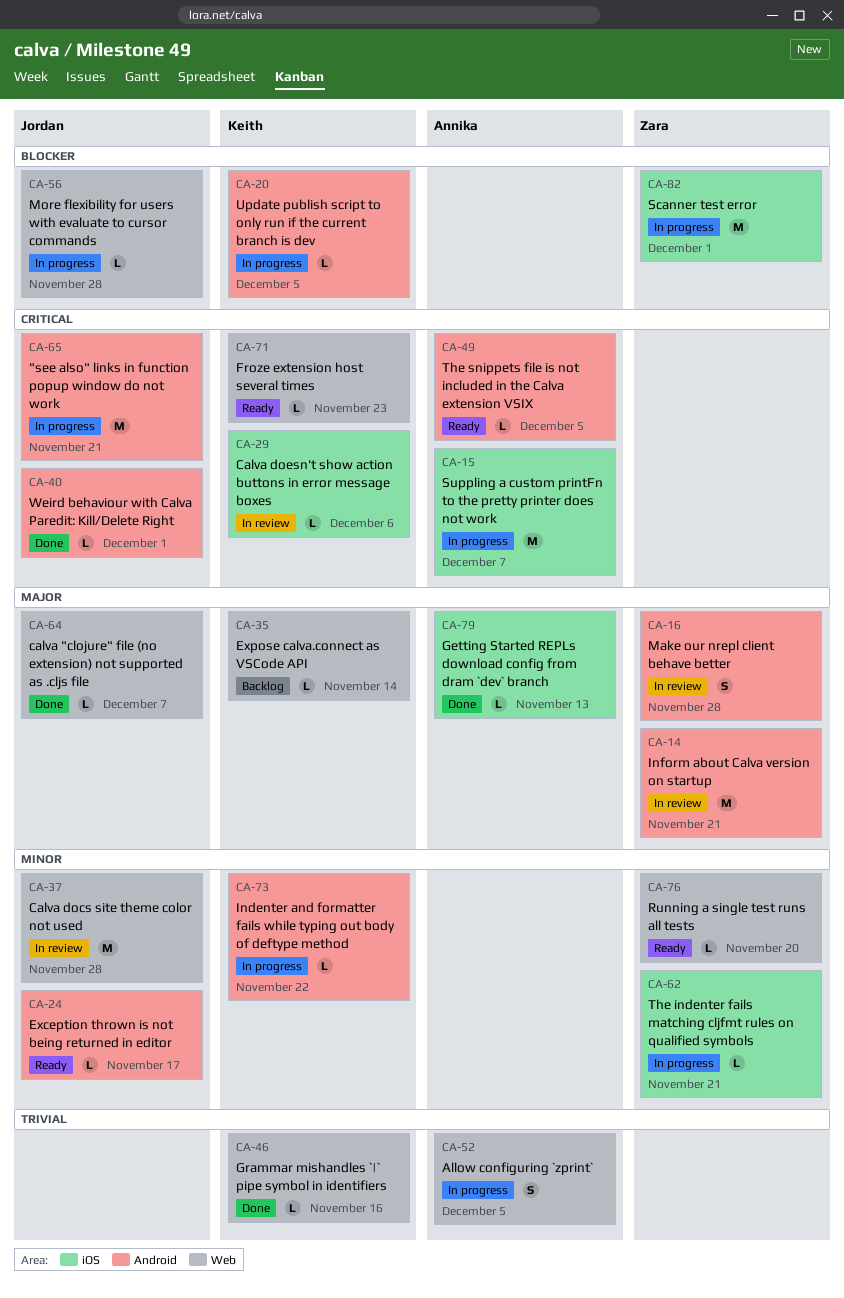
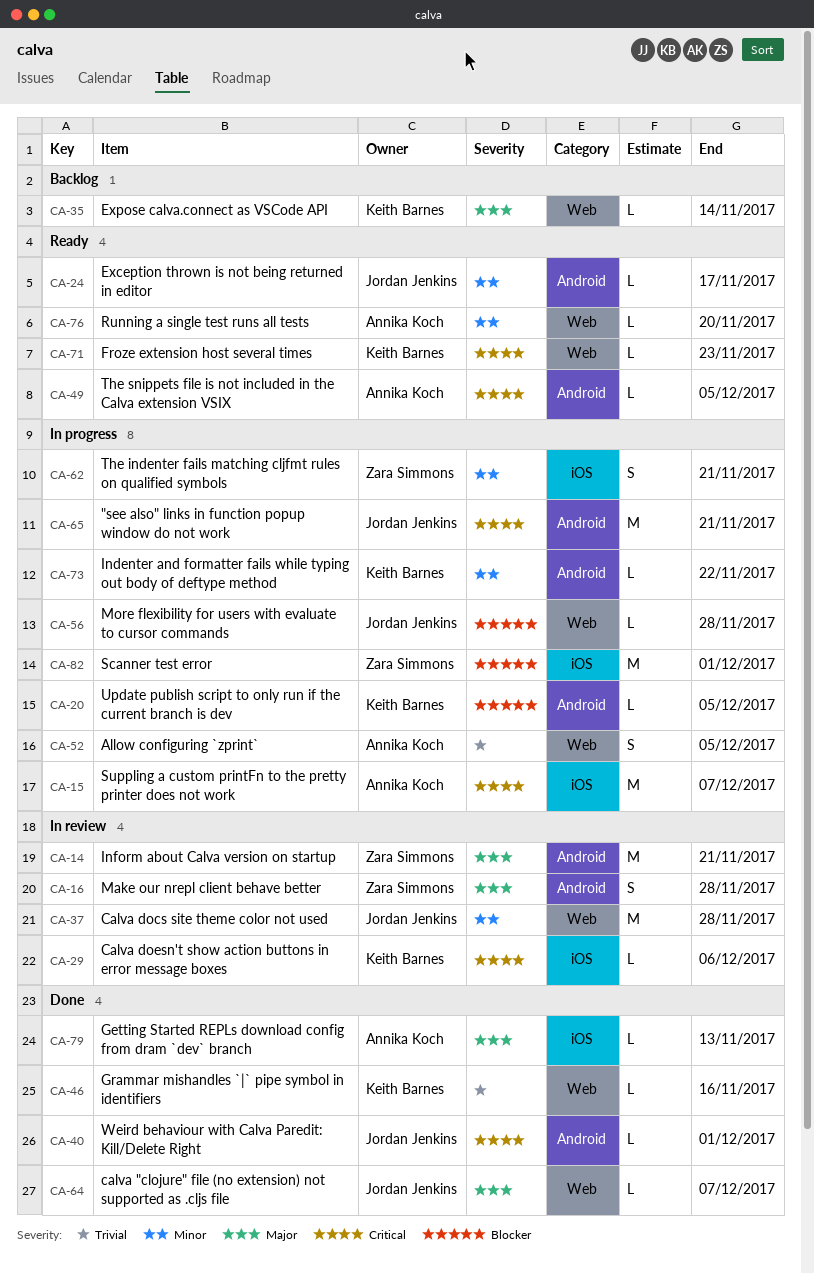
CA-62, estimate: L -> S
CA-76, owner: Zara Simmons -> Annika Koch

